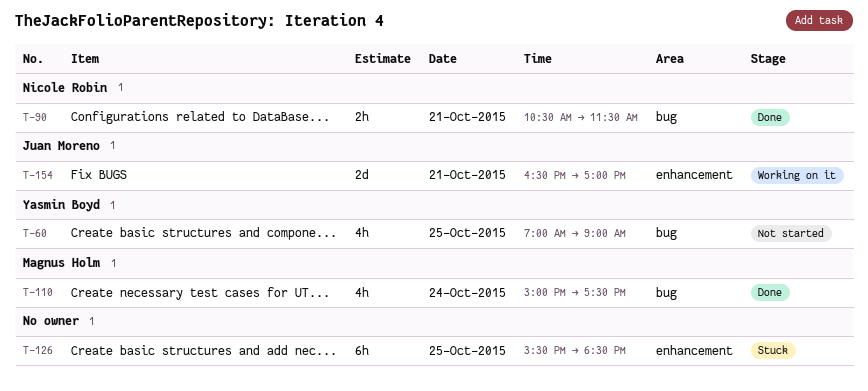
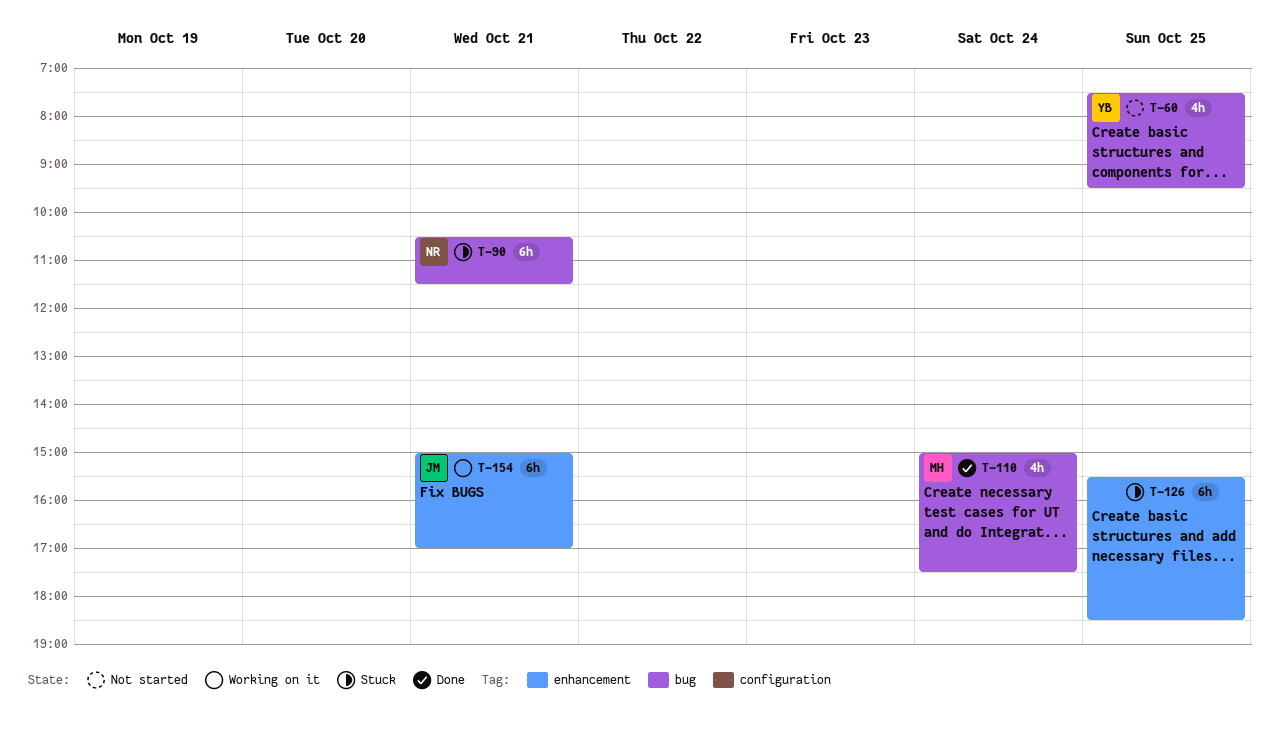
T-60, begins: 07:00 -> 07:30
T-60, ends: 09:00 -> 09:30
T-90, status: Done -> Stuck
T-90, estimate: 2h -> 6h
T-154, estimate: 2d -> 6h
T-154, begins: 16:30 -> 15:00

